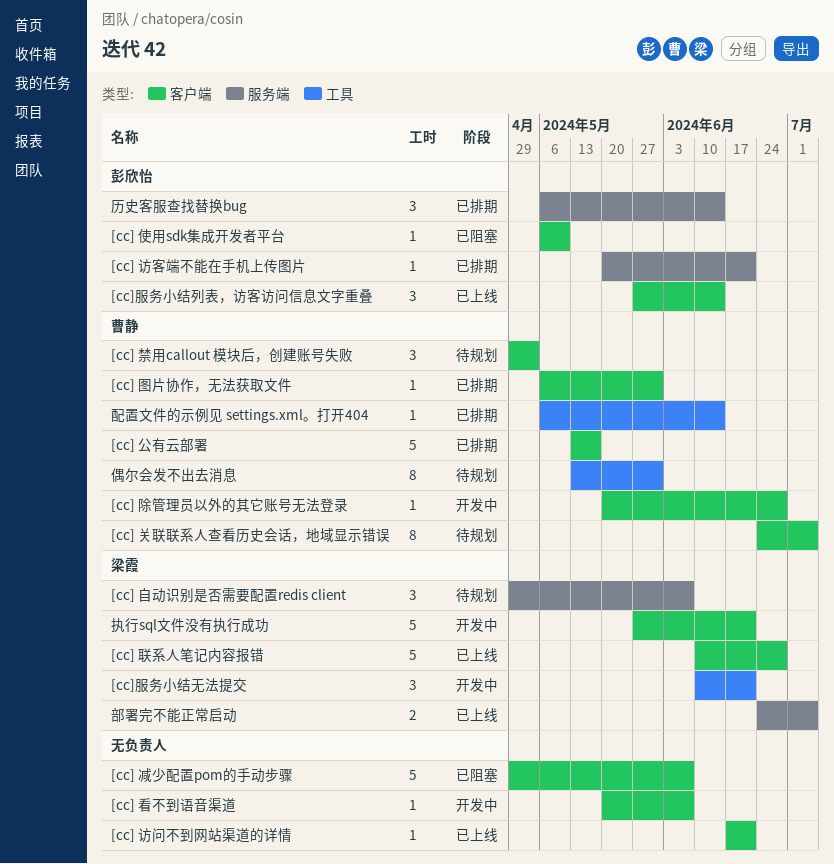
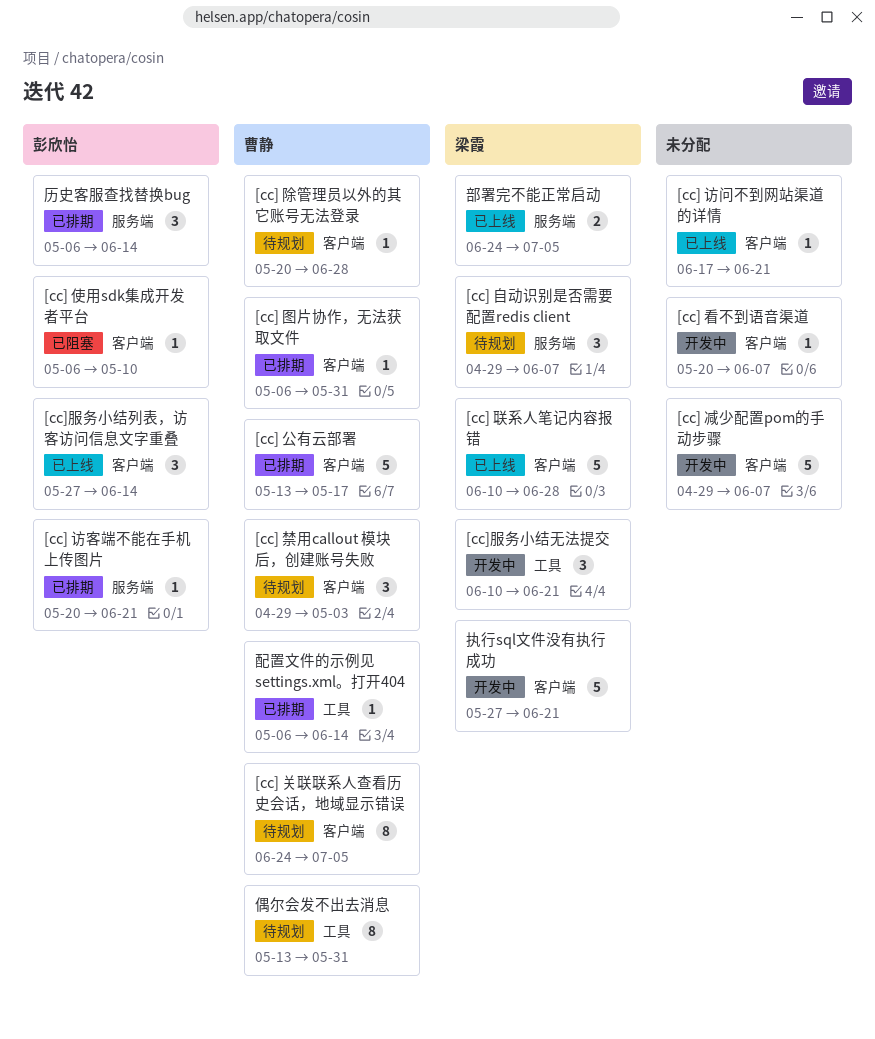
[cc] 减少配置pom的手动步骤, status: 已阻塞 -> 开发中
[cc] 除管理员以外的其它账号无法登录, status: 开发中 -> 待规划

